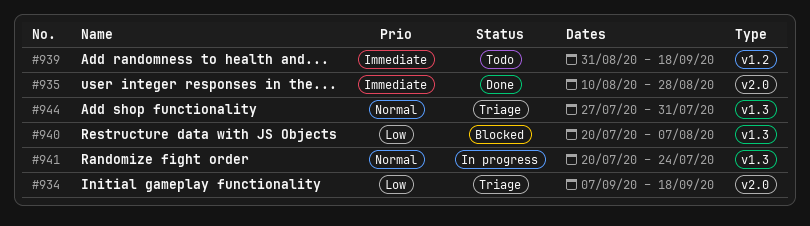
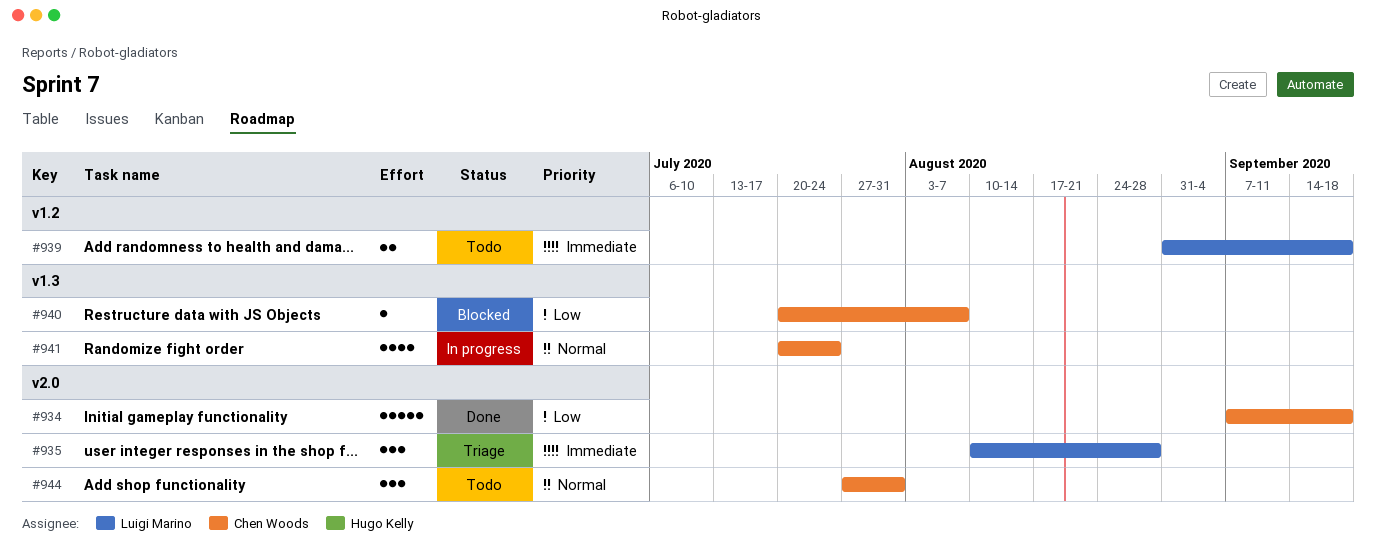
#934, status: Triage -> Done
#935, status: Done -> Triage
#944, status: Triage -> Todo
#944, label: v1.3 -> v2.0

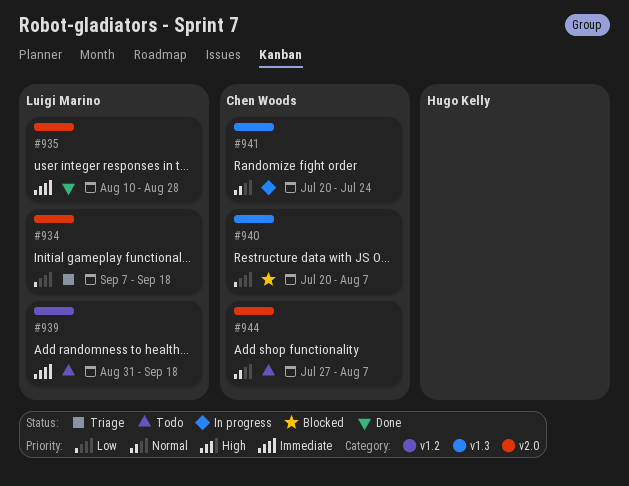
#934, status: Done -> Triage
#934, owner: Chen Woods -> Luigi Marino
#935, status: Triage -> Done
#944, due: Jul 31 -> Aug 7

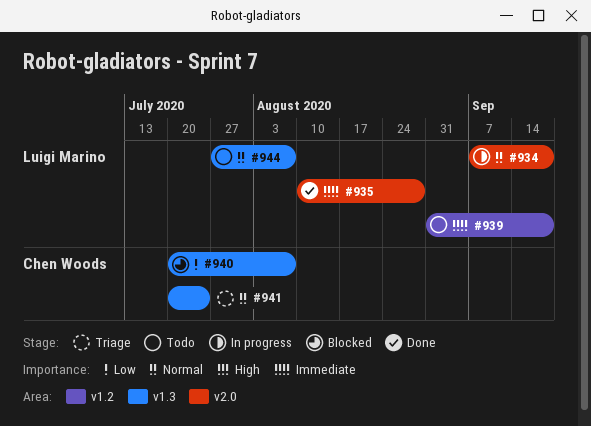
#934, status: Triage -> In progress
#934, priority: Low -> Normal
#941, status: In progress -> Triage
#944, owner: Chen Woods -> Luigi Marino
#944, label: v2.0 -> v1.3

